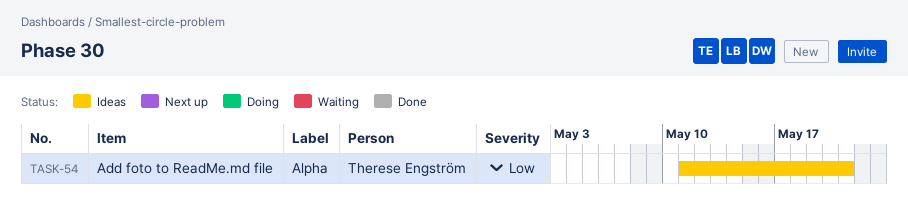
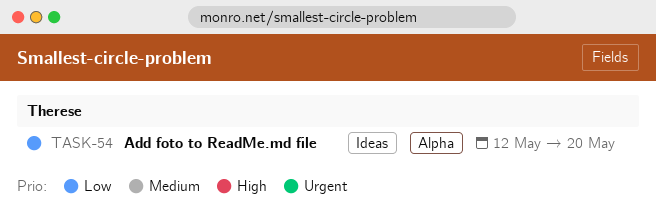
TASK-54, start: May 11 -> May 12
TASK-54, due: May 21 -> May 20

